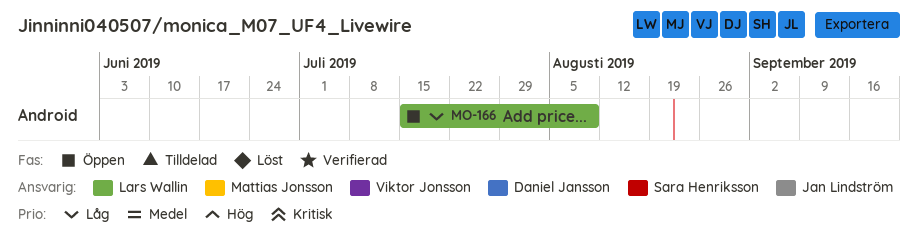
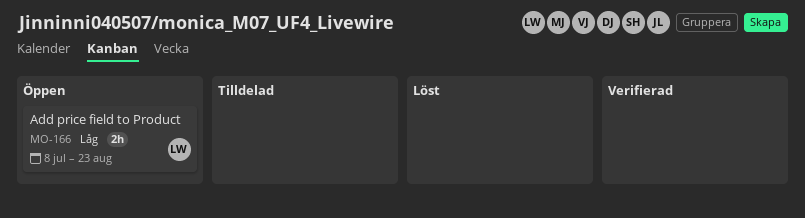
MO-166, start: Jul 15 -> Jul 8
MO-166, due: Aug 9 -> Aug 23

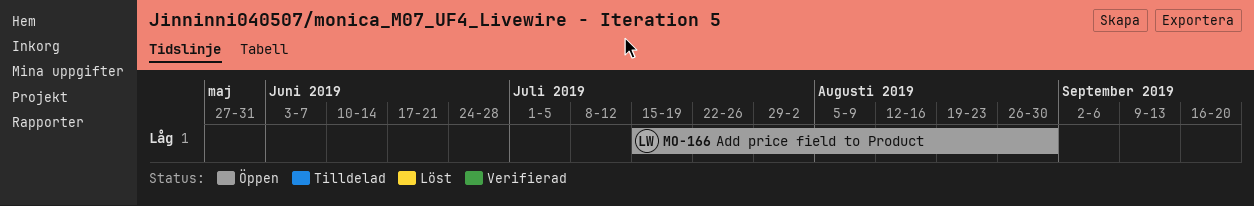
MO-166, start: Jul 8 -> Jul 15
MO-166, due: Aug 23 -> Aug 30

